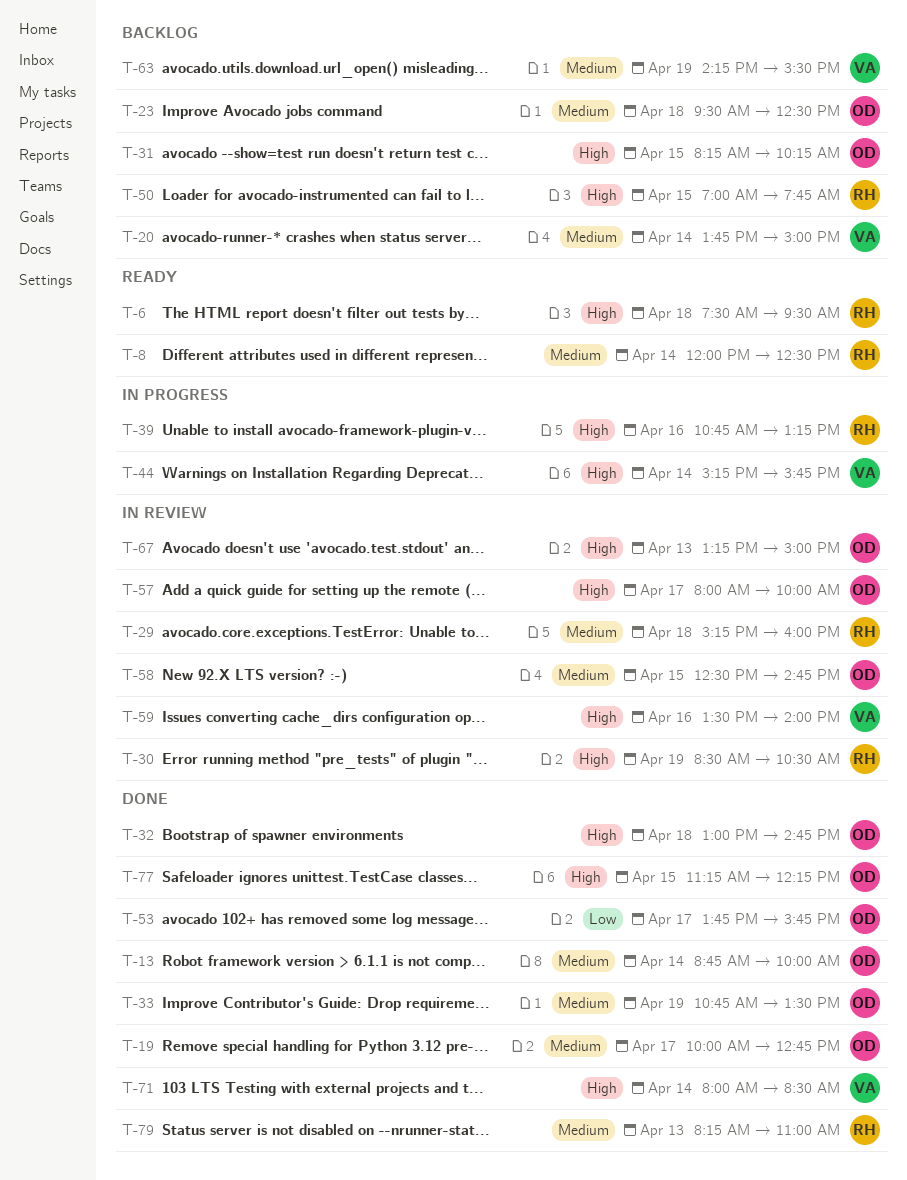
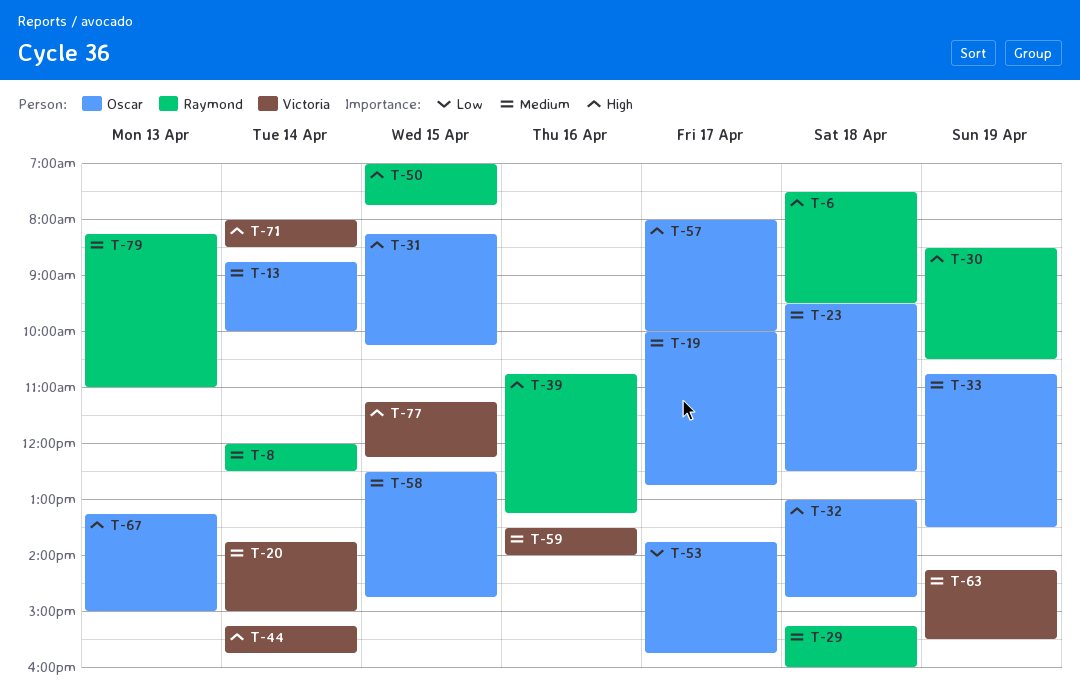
T-59, priority: High -> Medium
T-77, owner: Oscar -> Victoria

